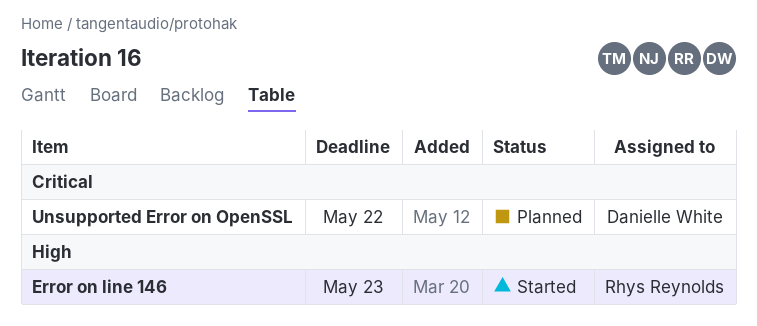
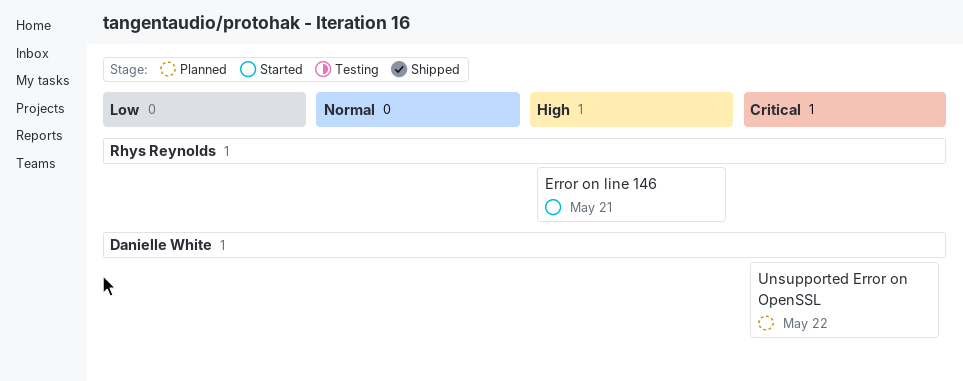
Error on line 146, due: May 23 -> May 21

